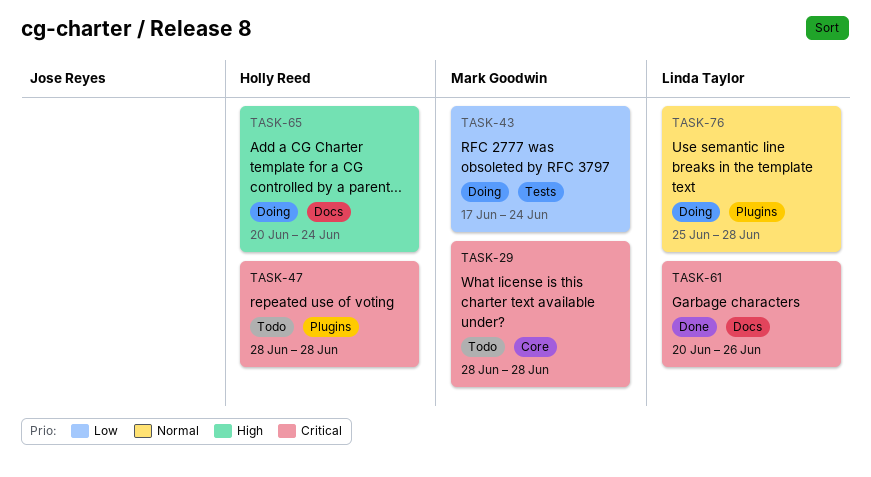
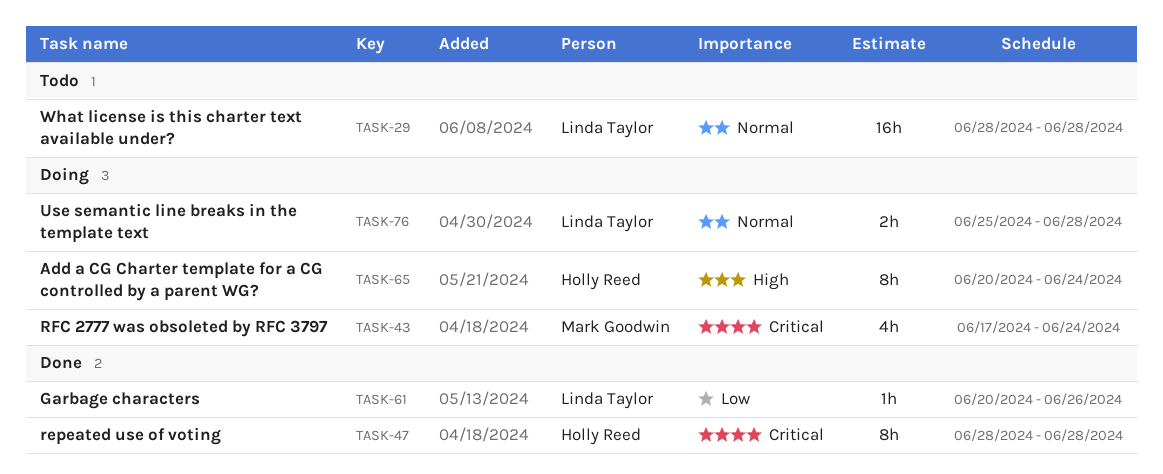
TASK-29, owner: Mark Goodwin -> Linda Taylor
TASK-29, priority: Critical -> Normal
TASK-43, priority: Low -> Critical
TASK-47, status: Todo -> Done
TASK-61, priority: Critical -> Low

